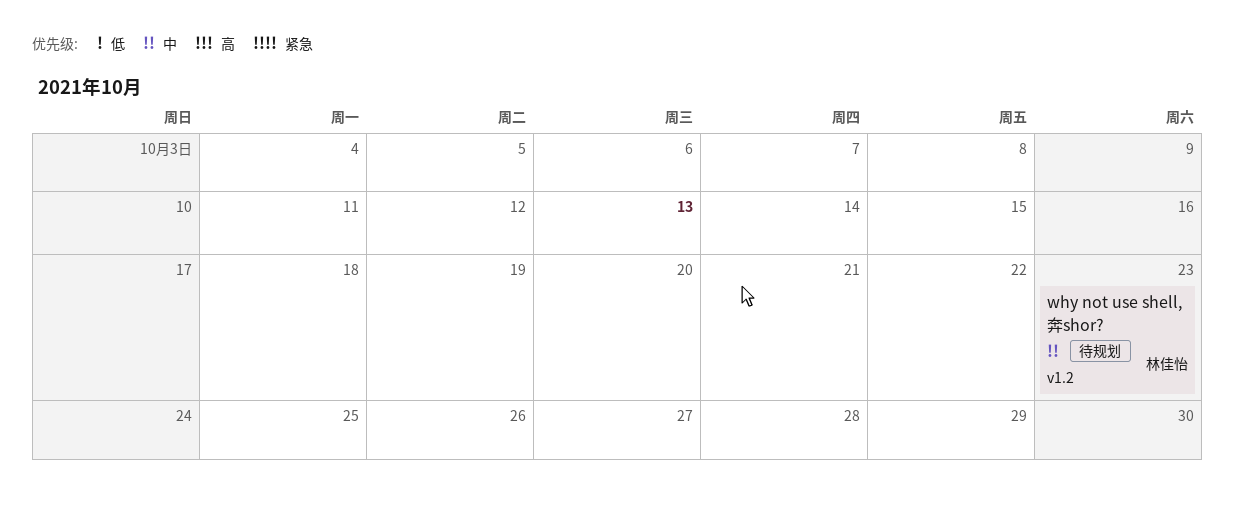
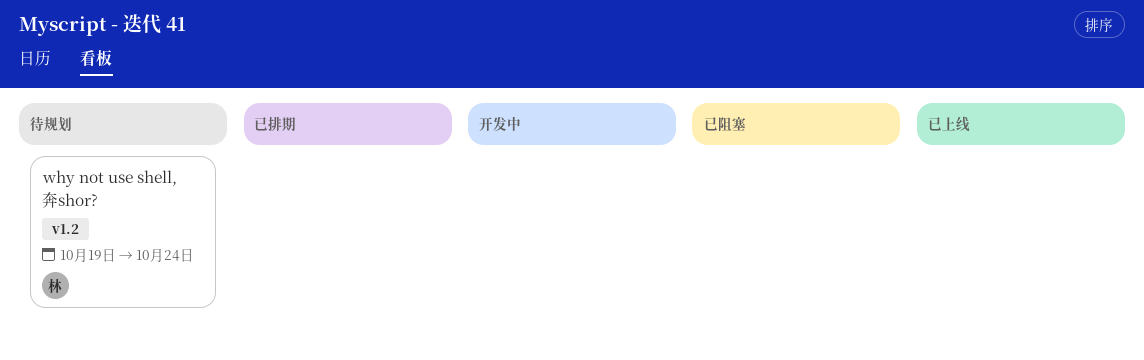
why not use shell, 奔shor?, due: Oct 23 -> Oct 24

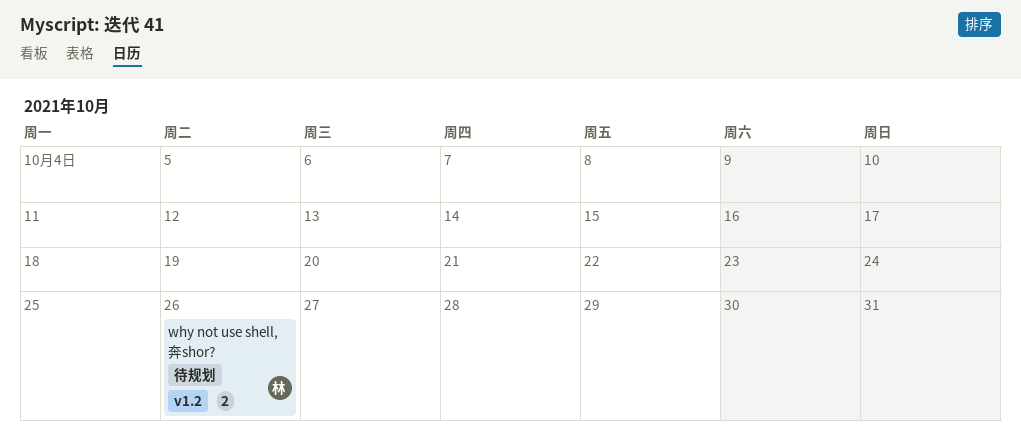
why not use shell, 奔shor?, due: Oct 24 -> Oct 26

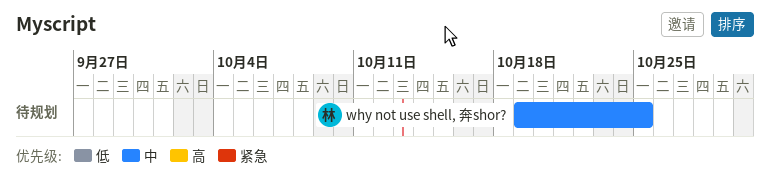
why not use shell, 奔shor?, due: Oct 26 -> Oct 25

